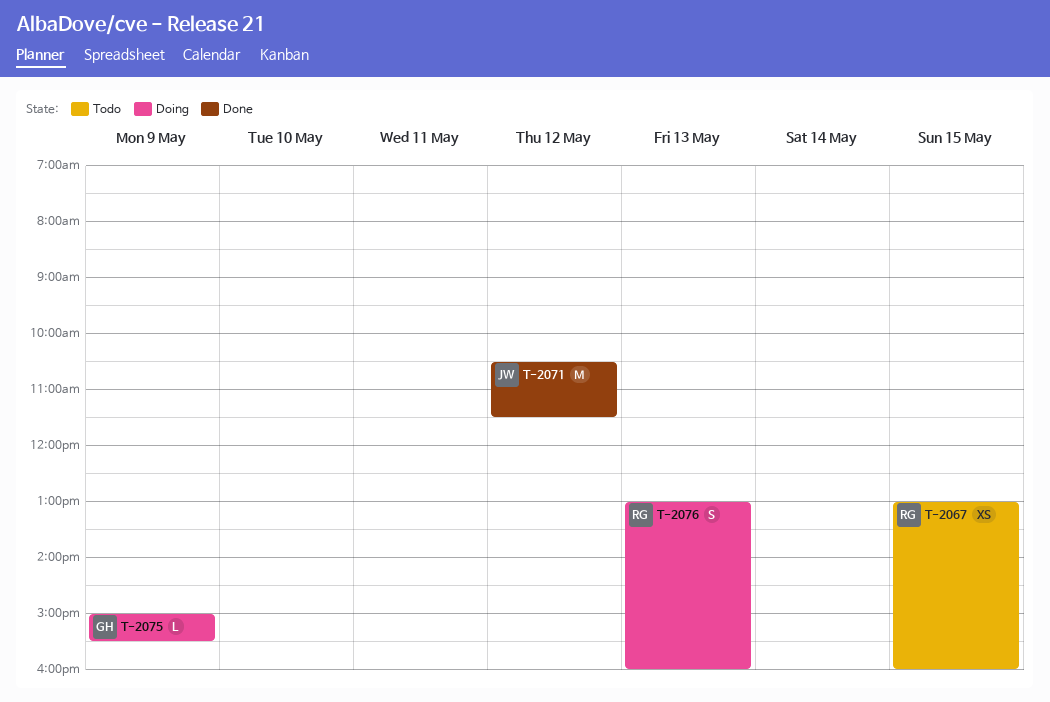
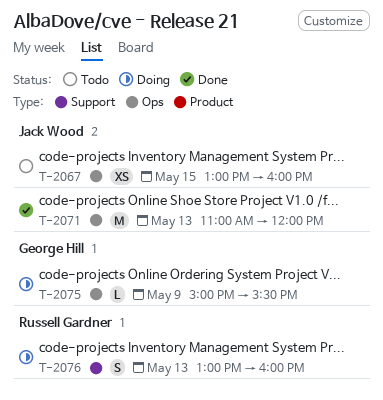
T-2067, owner: Russell Gardner -> Jack Wood
T-2071, day: May 12 -> May 13
T-2071, begins: 10:30 -> 11:00
T-2071, ends: 11:30 -> 12:00

